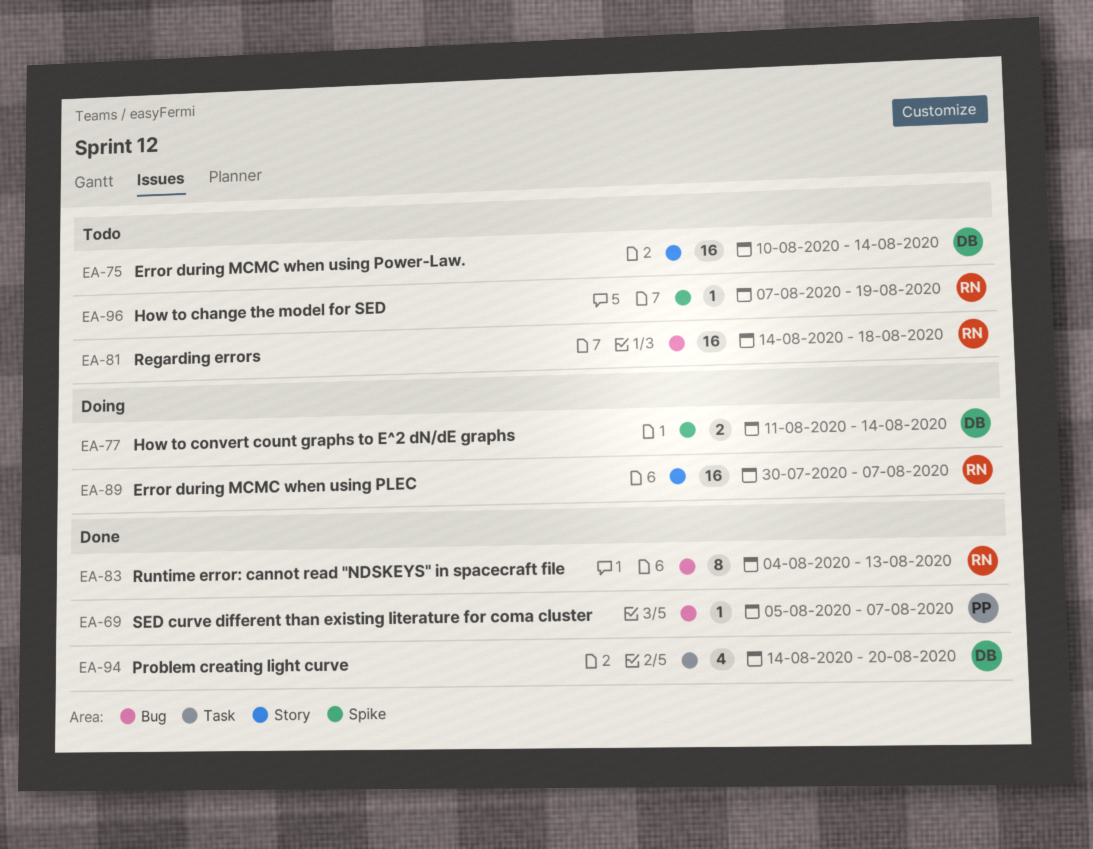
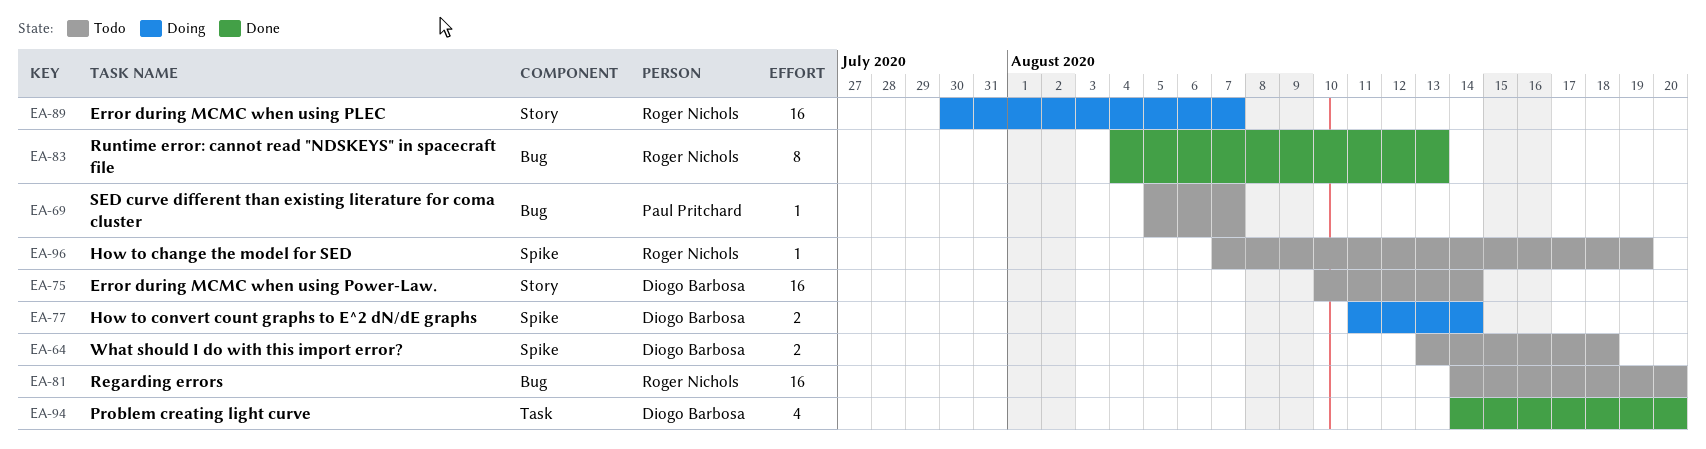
EA-64: none -> present
EA-69, status: Done -> Todo
EA-81, due: Aug 18 -> Aug 20

